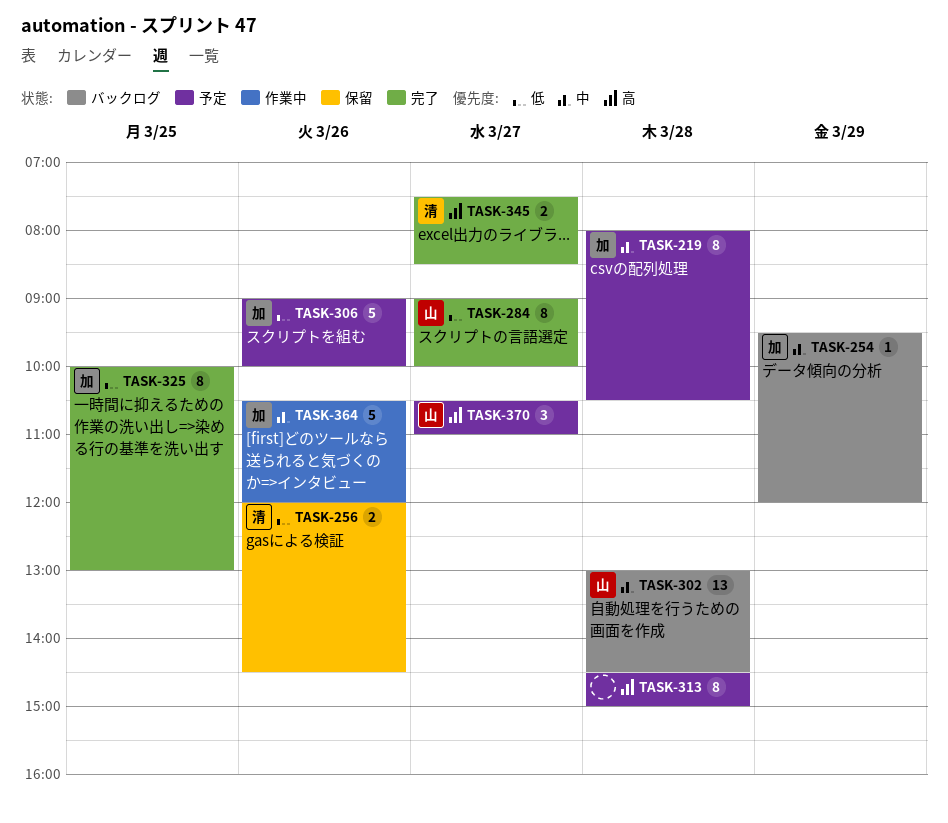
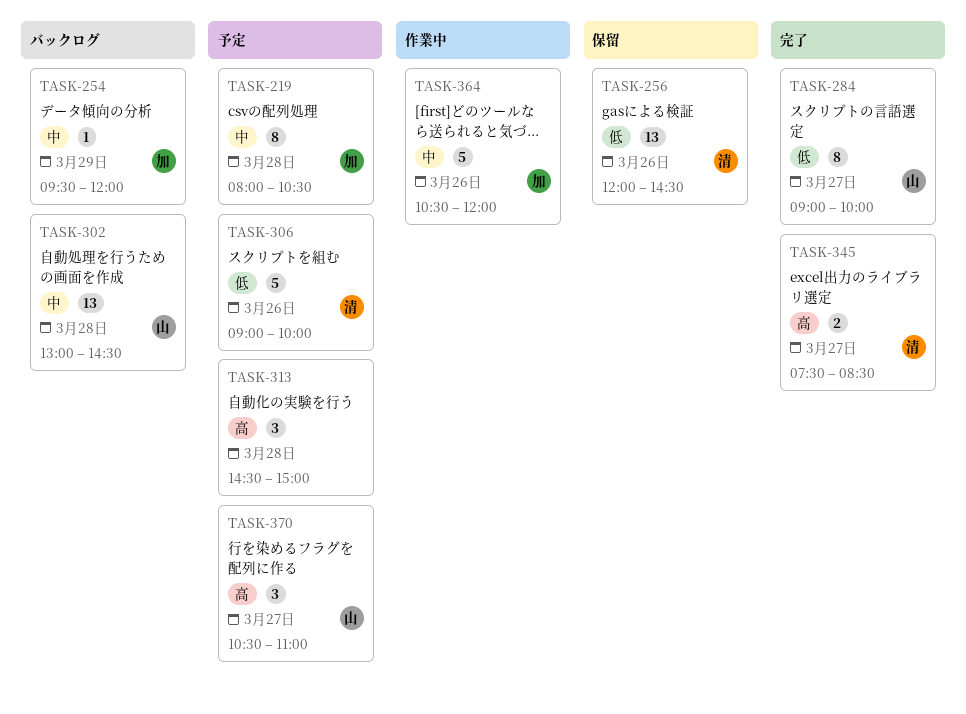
TASK-256, estimate: 2 -> 13
TASK-306, owner: 加 -> 清
TASK-313, estimate: 8 -> 3
TASK-325: present -> none

